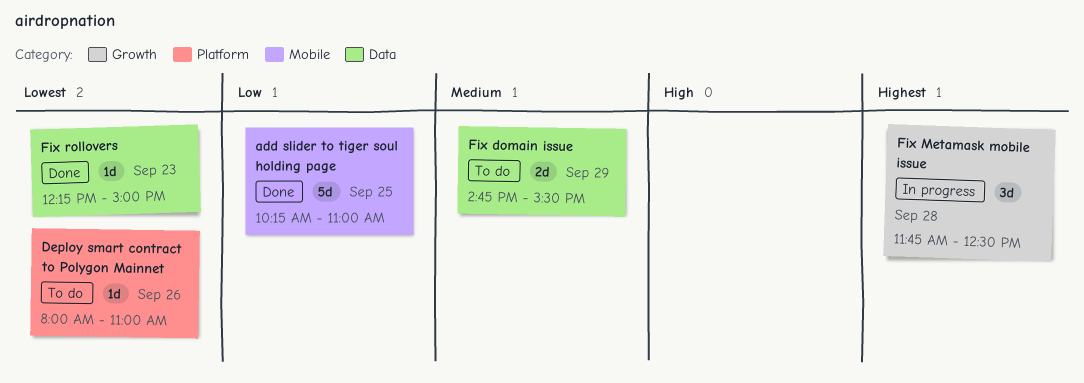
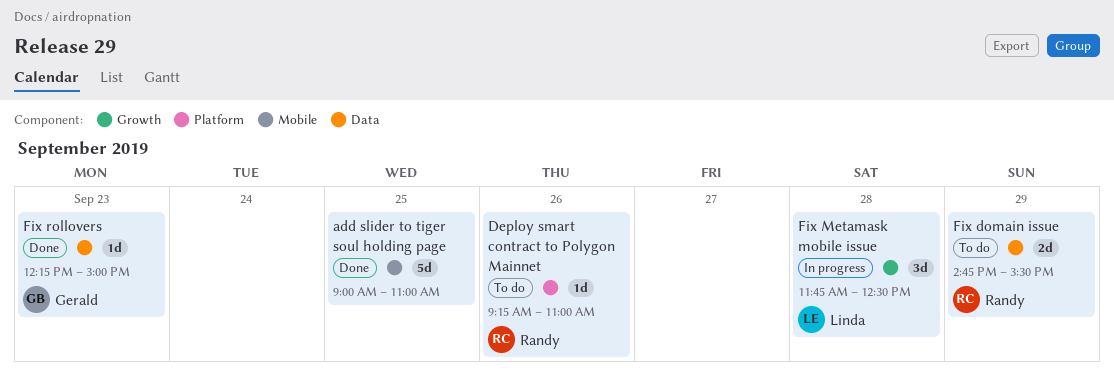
add slider to tiger soul holding page, begins: 10:15 -> 09:00
Deploy smart contract to Polygon Mainnet, begins: 08:00 -> 09:15

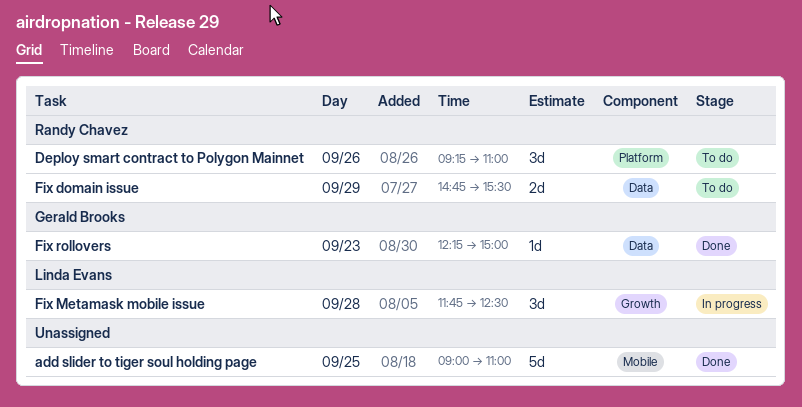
Deploy smart contract to Polygon Mainnet, estimate: 1d -> 3d

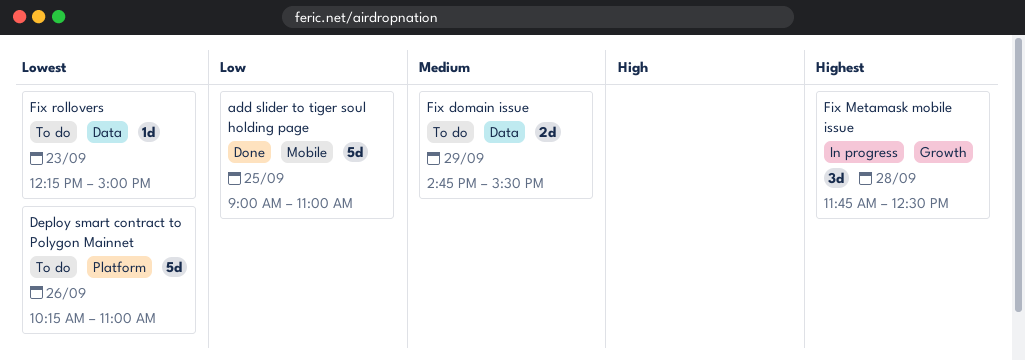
Deploy smart contract to Polygon Mainnet, estimate: 3d -> 5d
Deploy smart contract to Polygon Mainnet, begins: 09:15 -> 10:15
Fix rollovers, status: Done -> To do

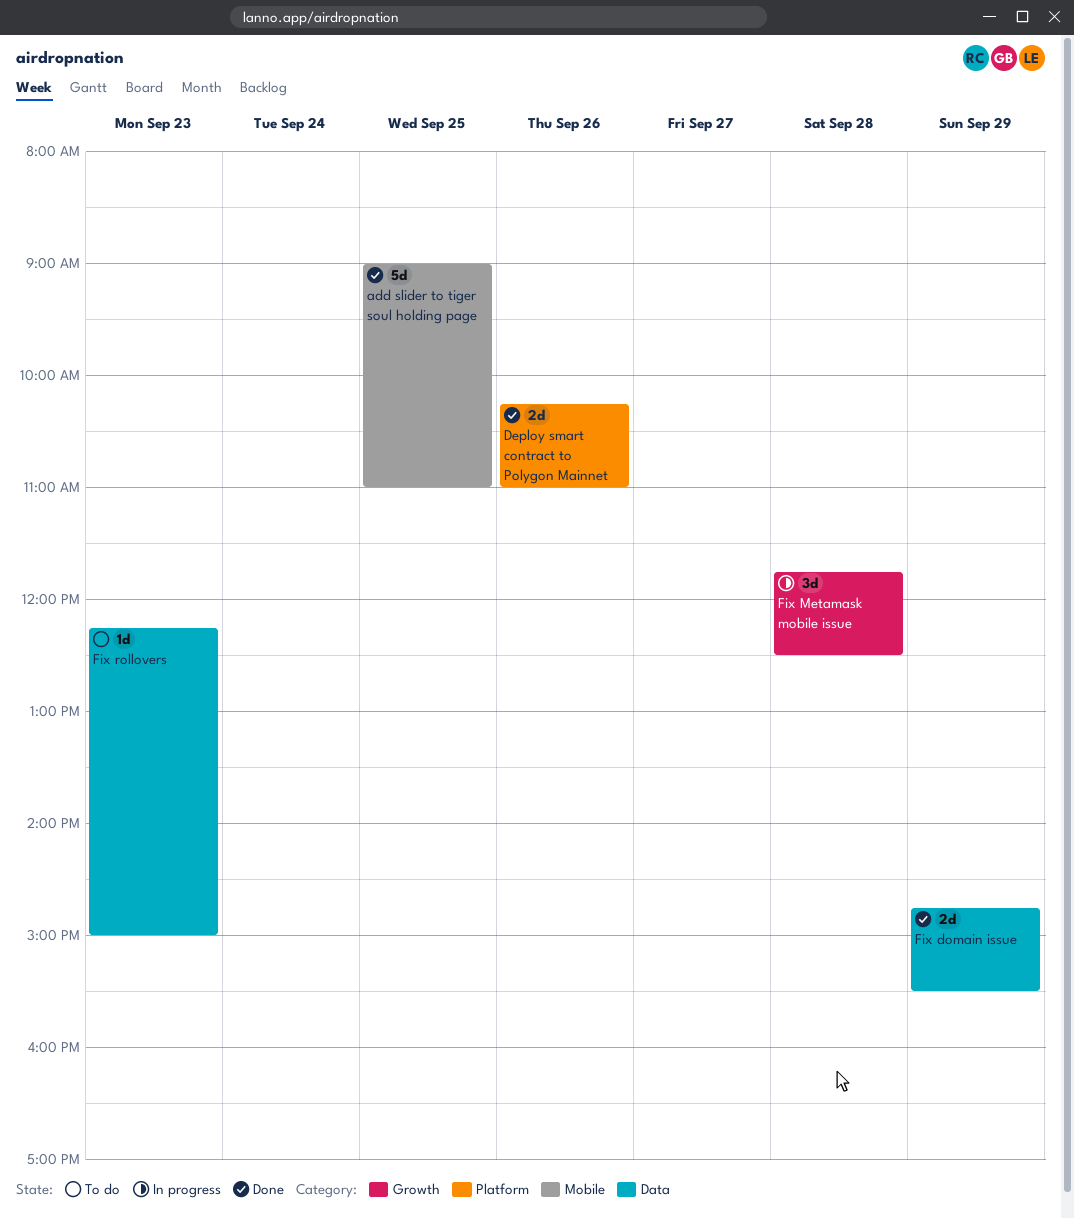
Deploy smart contract to Polygon Mainnet, status: To do -> Done
Deploy smart contract to Polygon Mainnet, estimate: 5d -> 2d
Fix domain issue, status: To do -> Done

